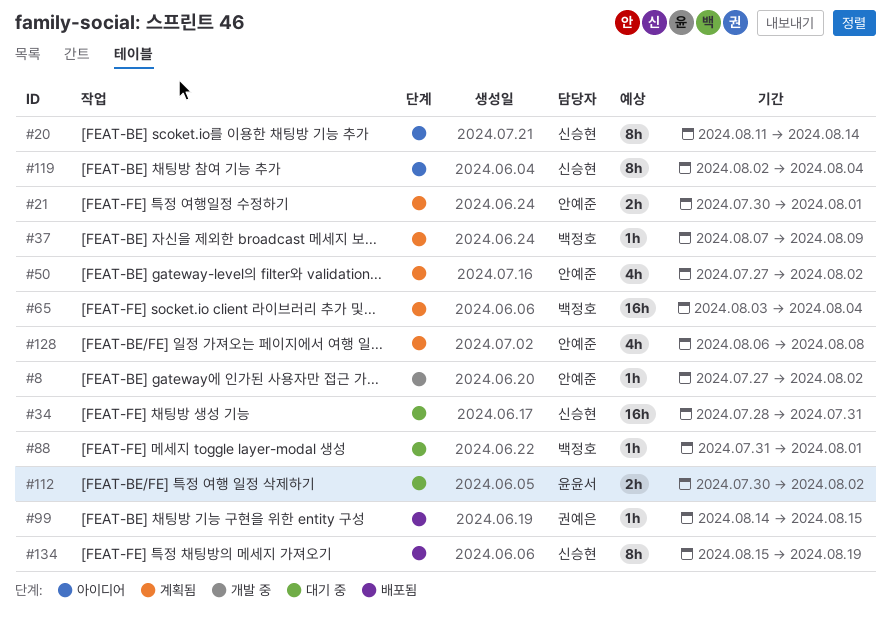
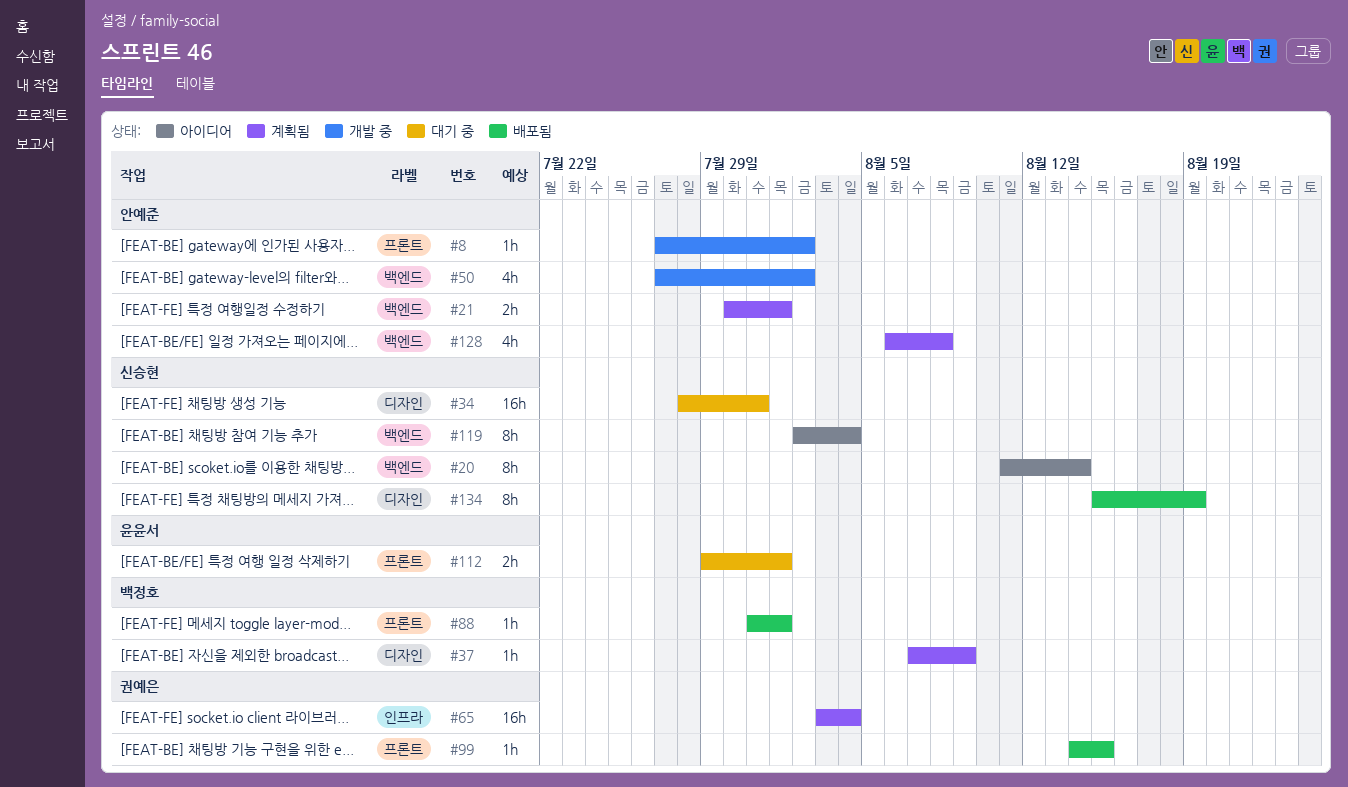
#50, status: 계획됨 -> 개발 중
#65, owner: 백정호 -> 권예은
#88, status: 대기 중 -> 배포됨
#112, start: Jul 30 -> Jul 29
#112, due: Aug 2 -> Aug 1

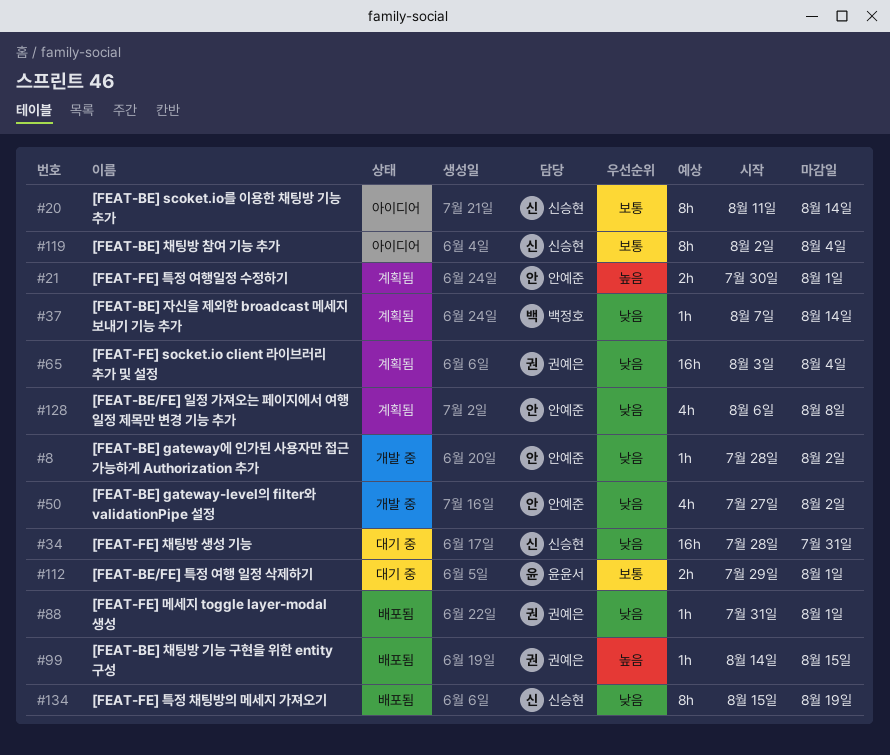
#8, start: Jul 27 -> Jul 28
#37, due: Aug 9 -> Aug 14
#88, owner: 백정호 -> 권예은

